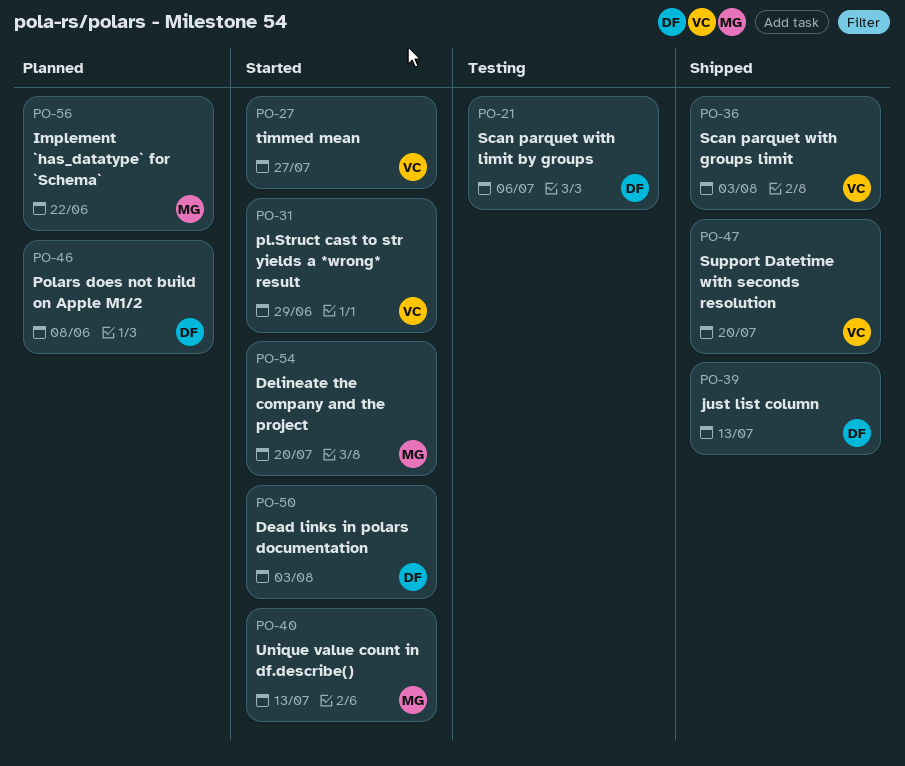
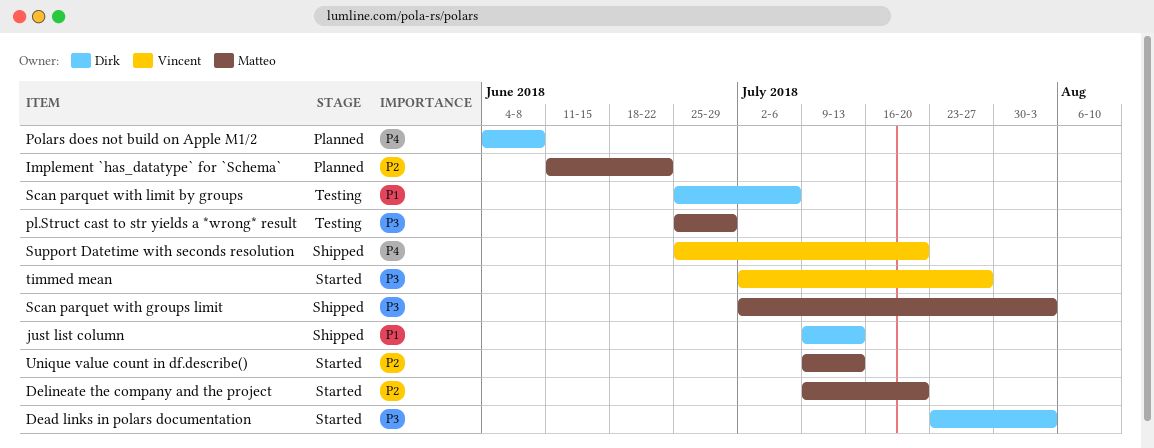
pl.Struct cast to str yields a *wrong* result, status: Started -> Testing
pl.Struct cast to str yields a *wrong* result, owner: Vincent -> Matteo
Scan parquet with groups limit, owner: Vincent -> Matteo

